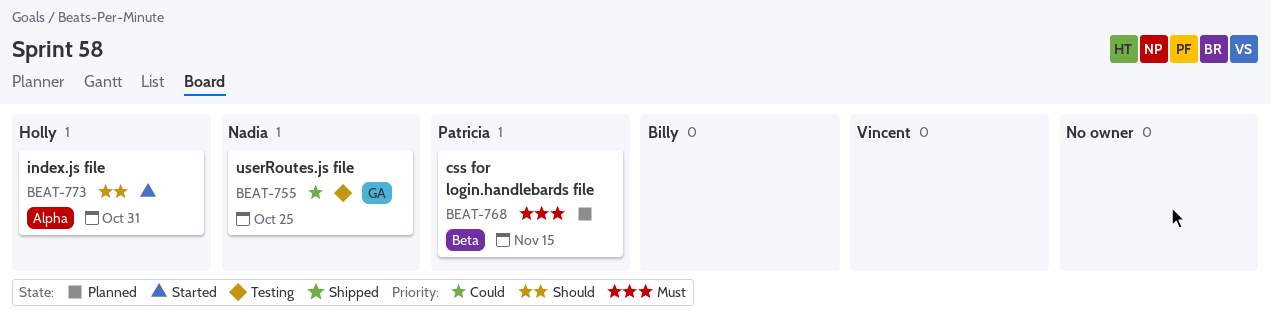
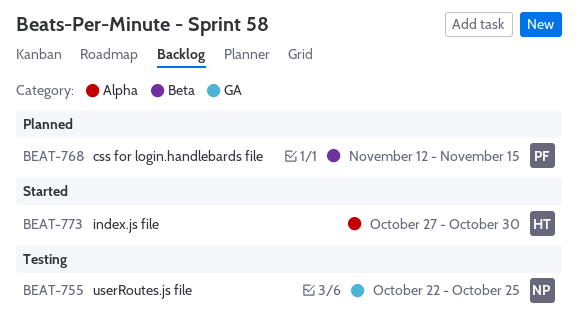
BEAT-773, due: Oct 31 -> Oct 30

